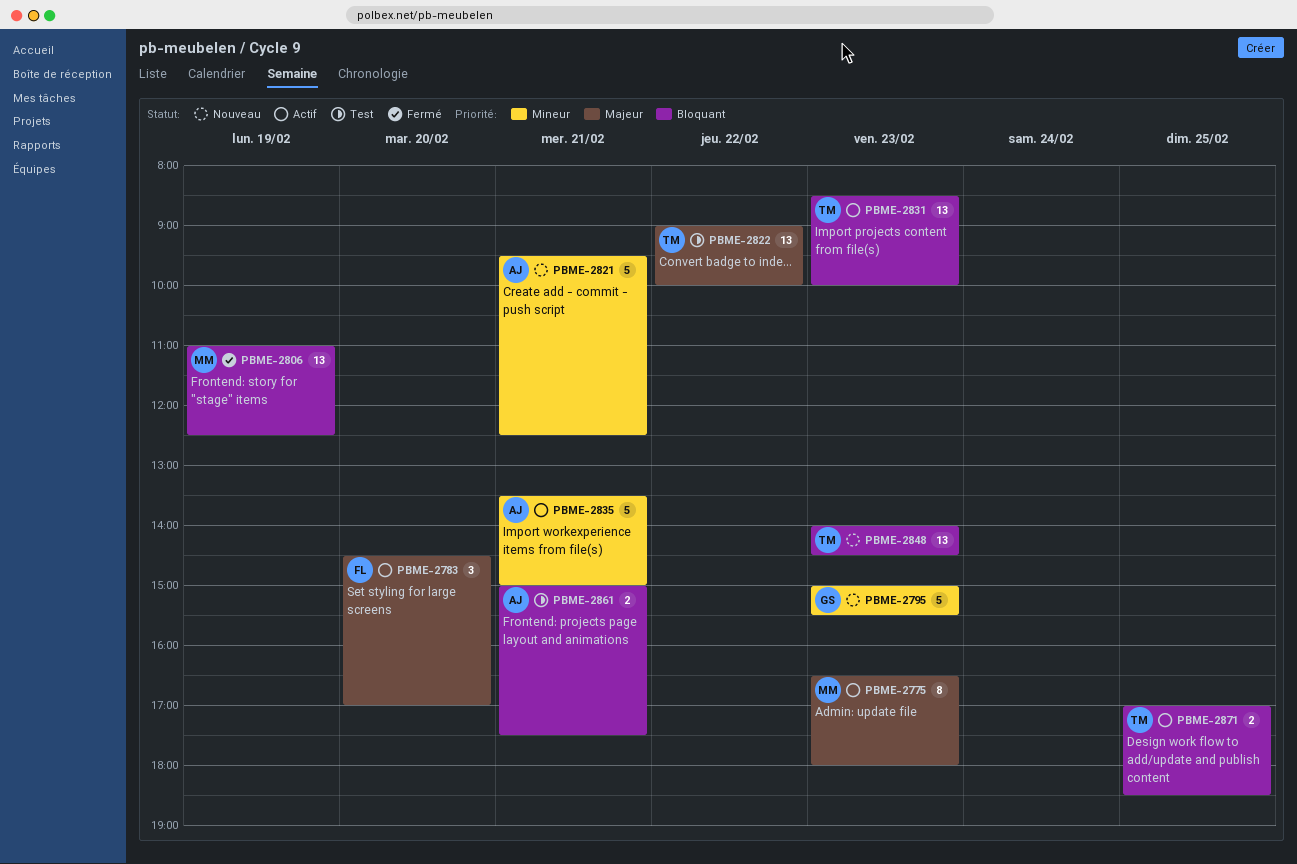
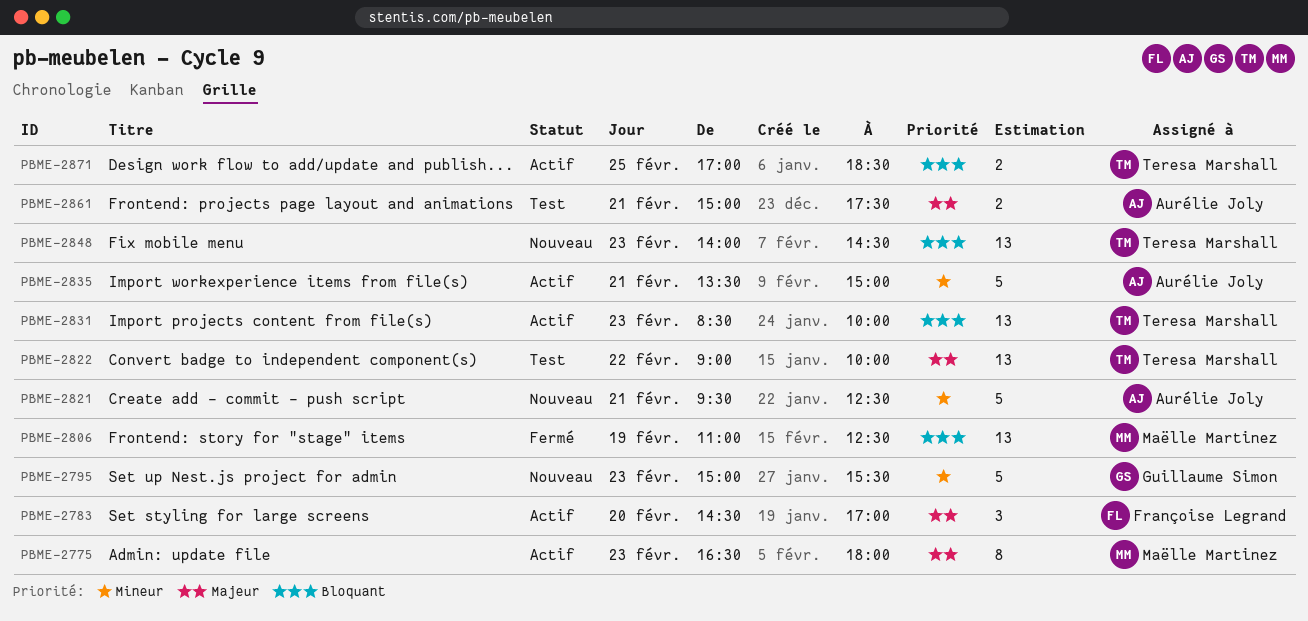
PBME-2861, priority: Bloquant -> Majeur

